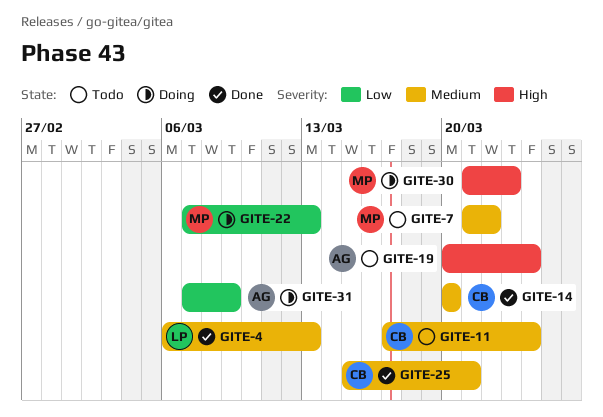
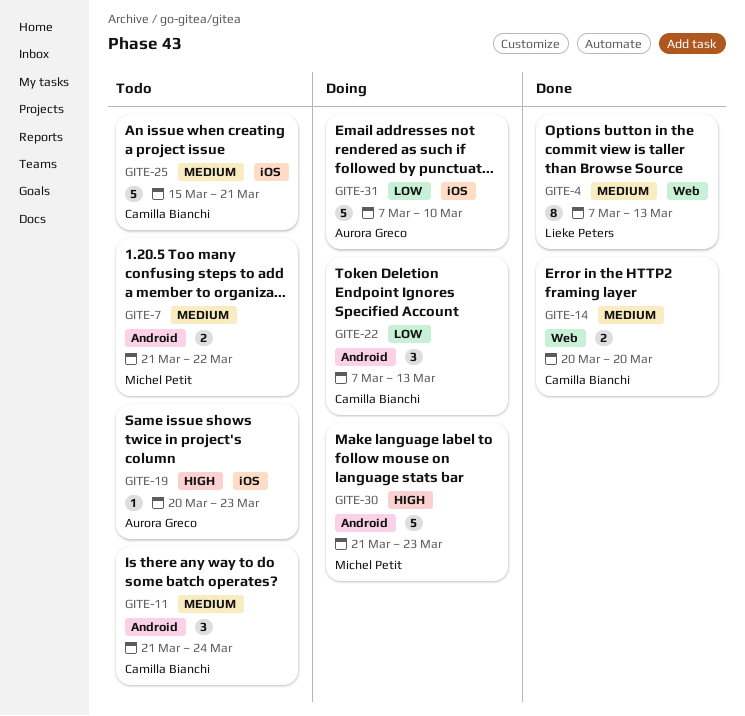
GITE-4, start: Mar 6 -> Mar 7
GITE-11, start: Mar 17 -> Mar 21
GITE-19, due: Mar 24 -> Mar 23
GITE-22, owner: Michel Petit -> Camilla Bianchi
GITE-25, status: Done -> Todo
GITE-31, due: Mar 9 -> Mar 10

